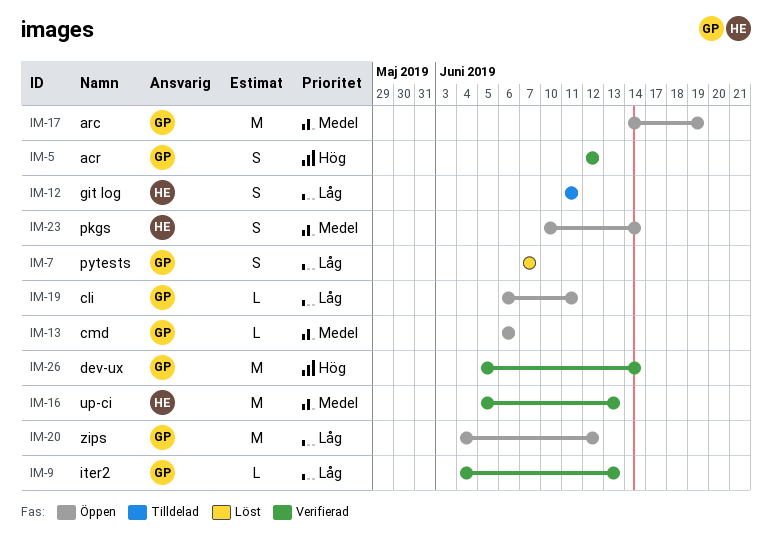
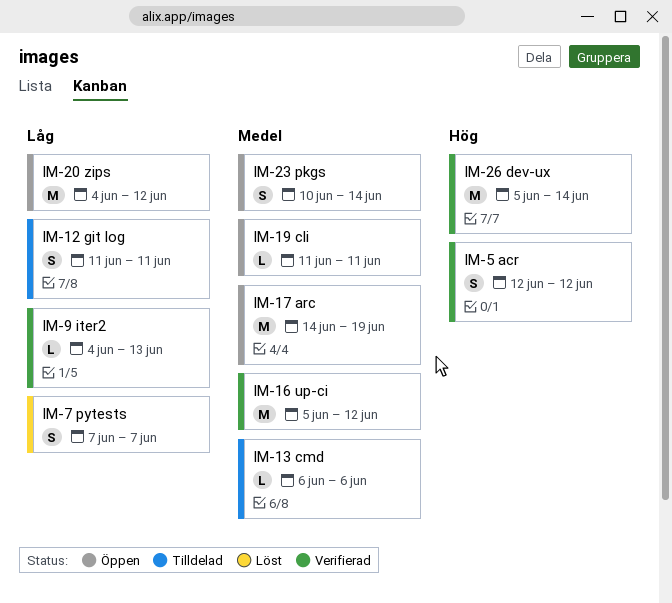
IM-13, status: Öppen -> Tilldelad
IM-16, due: Jun 13 -> Jun 12
IM-19, priority: Låg -> Medel
IM-19, start: Jun 6 -> Jun 11

